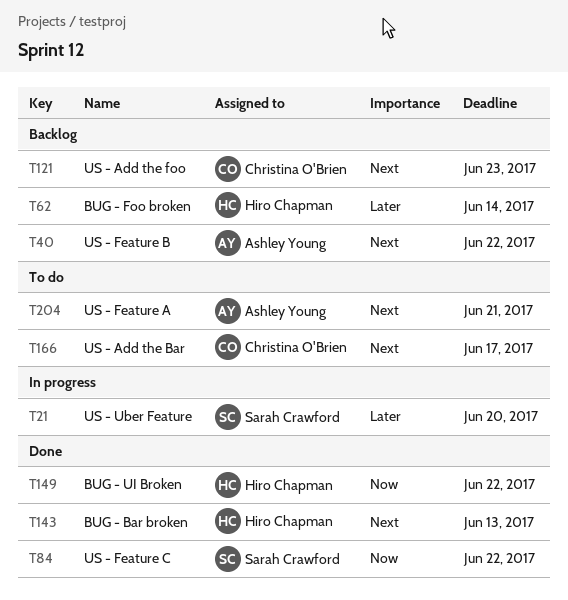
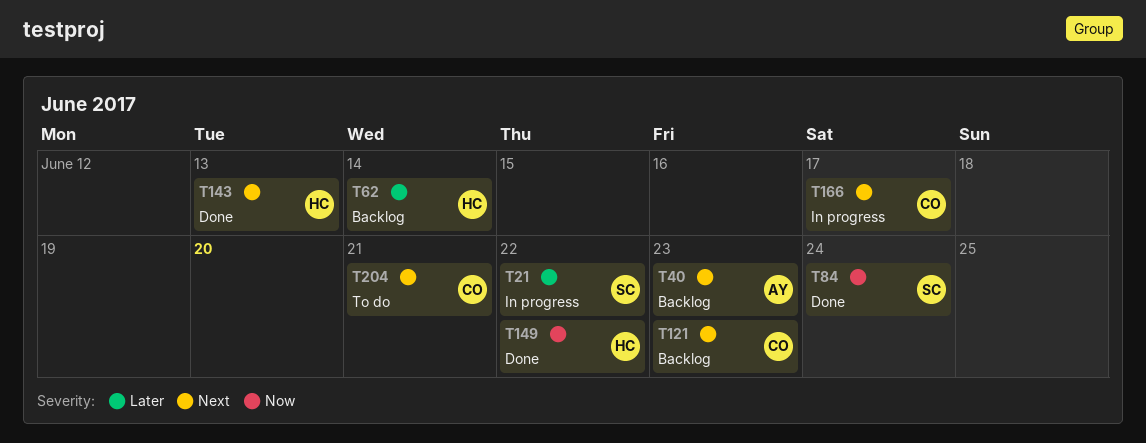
T21, due: Jun 20 -> Jun 22
T40, due: Jun 22 -> Jun 23
T84, due: Jun 22 -> Jun 24
T166, status: To do -> In progress
T204, owner: Ashley Young -> Christina O'Brien

